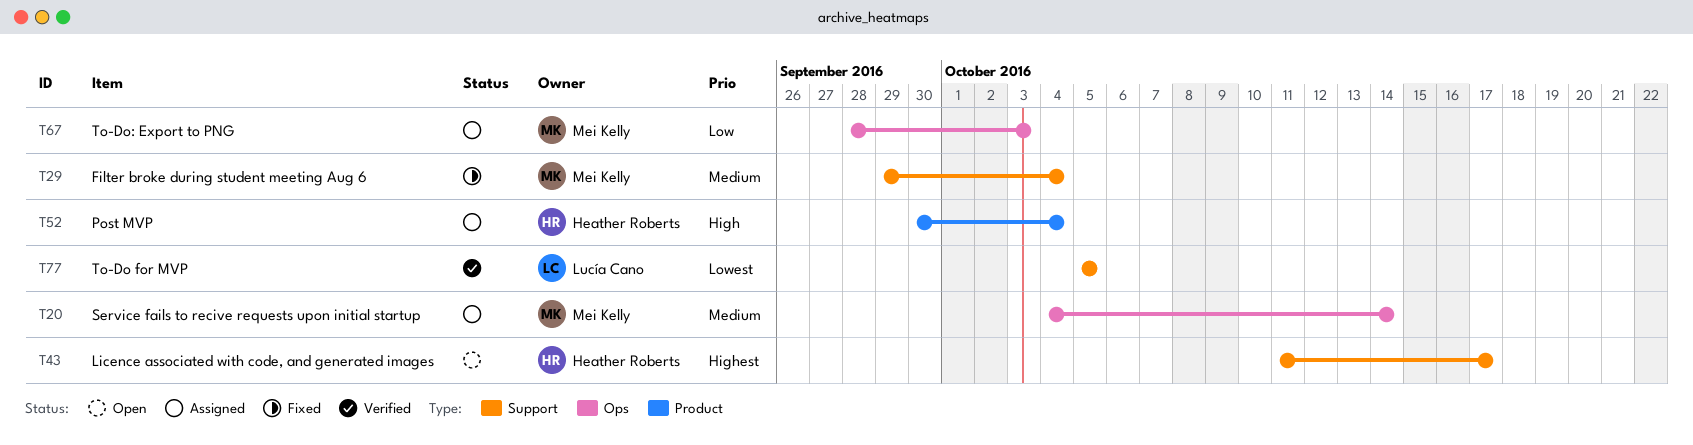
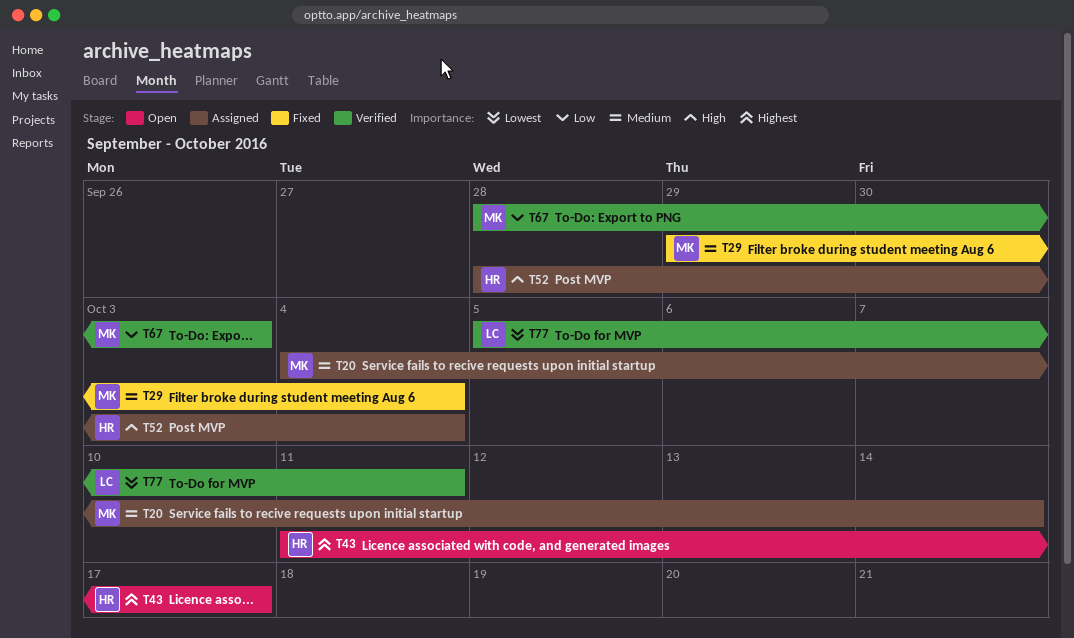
T52, start: Sep 30 -> Sep 28
T67, status: Assigned -> Verified
T77, due: Oct 5 -> Oct 11

